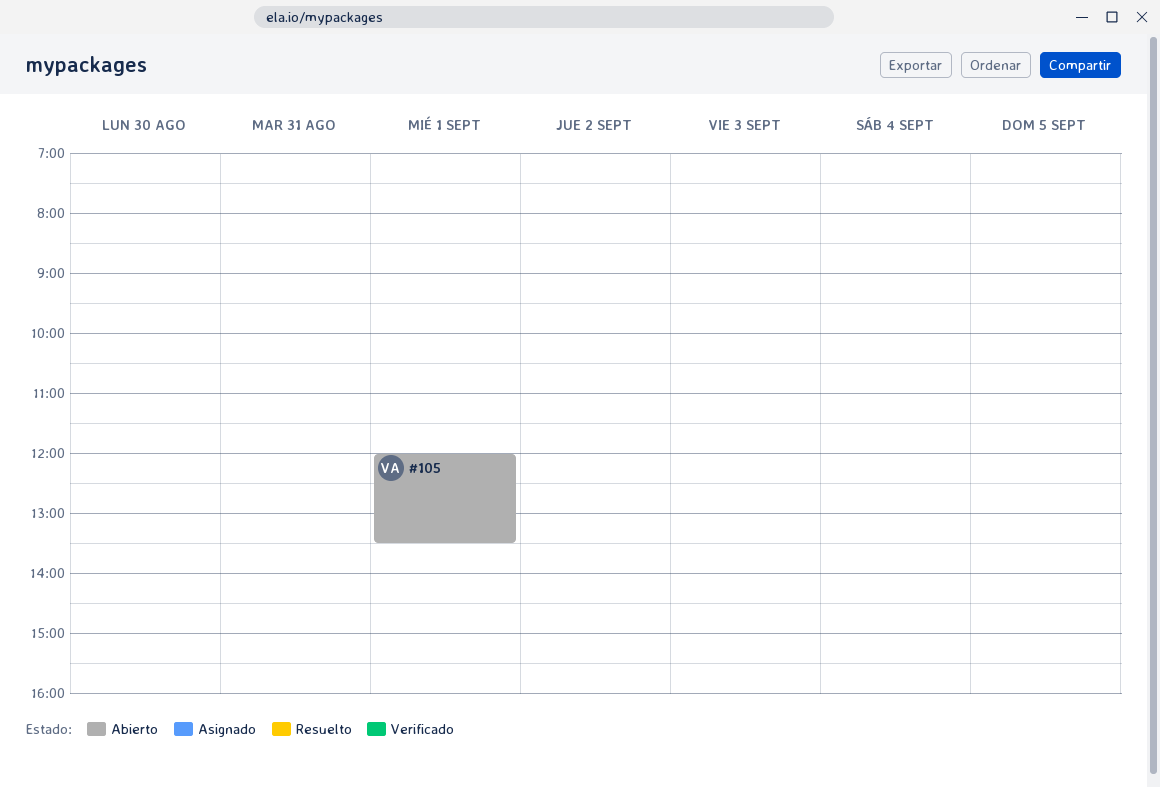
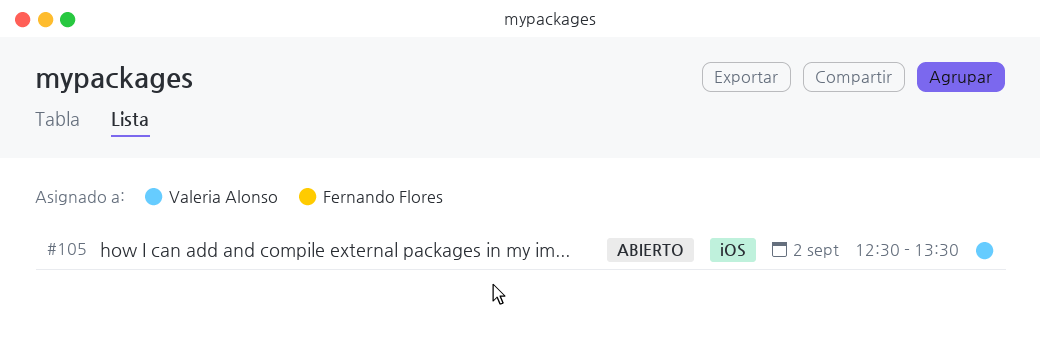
#105, day: Sep 1 -> Sep 2
#105, begins: 12:00 -> 12:30

